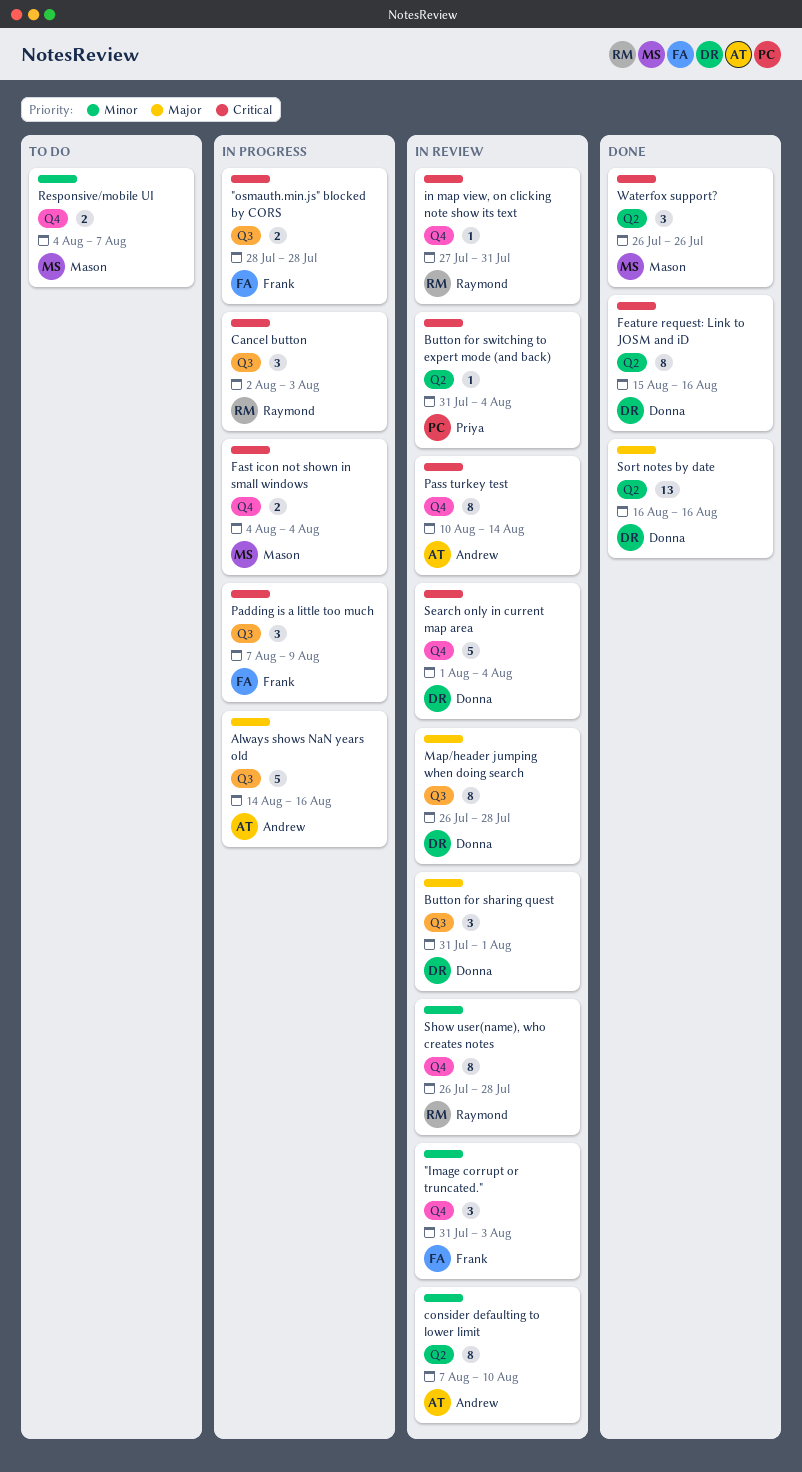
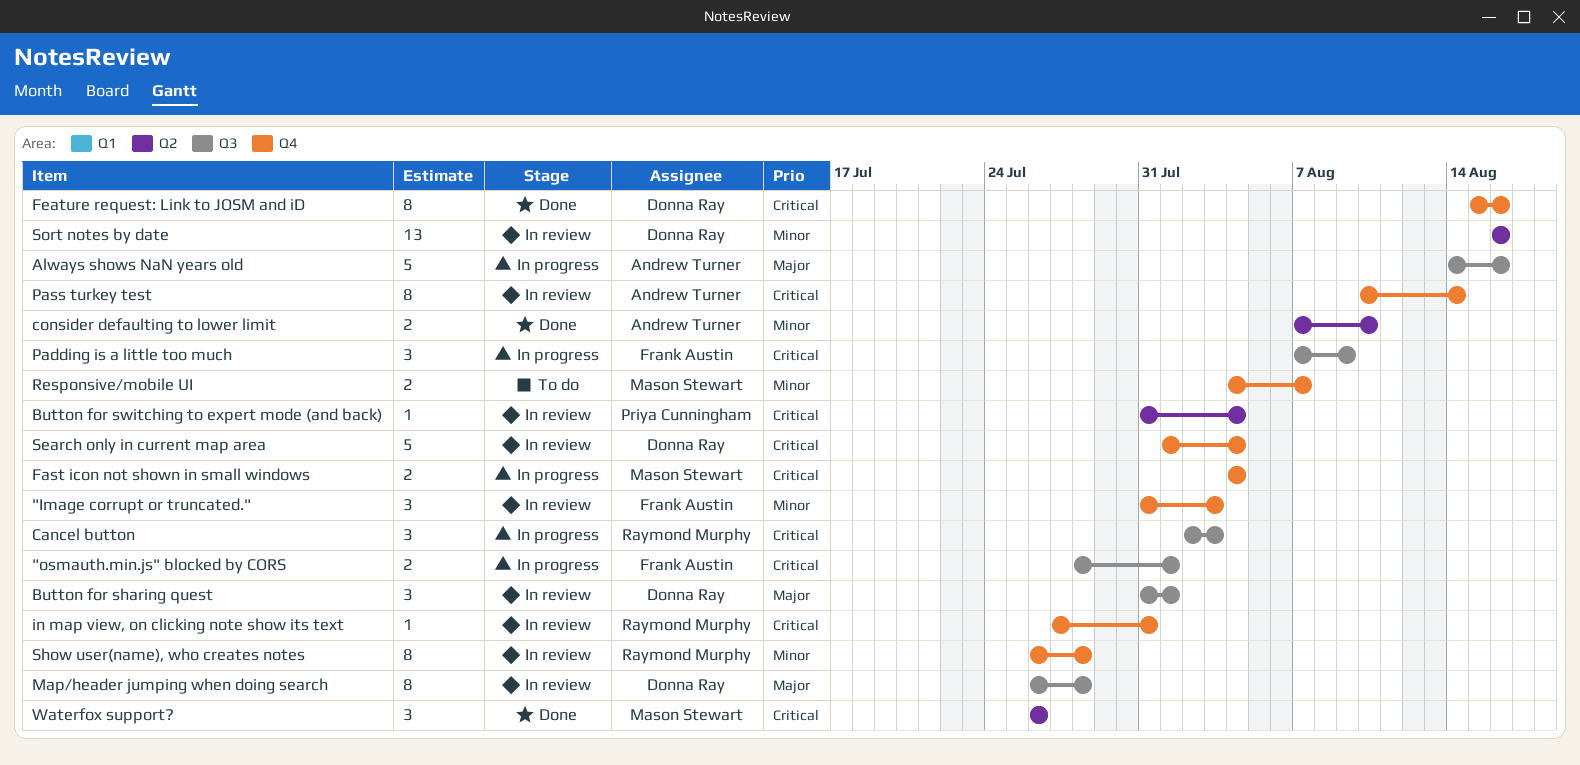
"osmauth.min.js" blocked by CORS, due: Jul 28 -> Aug 1
consider defaulting to lower limit, status: In review -> Done
consider defaulting to lower limit, estimate: 8 -> 2
Feature request: Link to JOSM and iD, label: Q2 -> Q4
Sort notes by date, status: Done -> In review
Sort notes by date, priority: Major -> Minor

